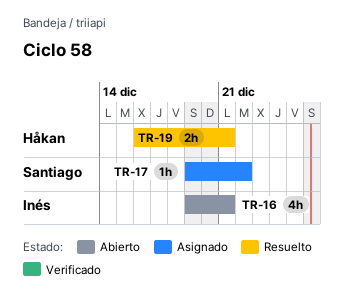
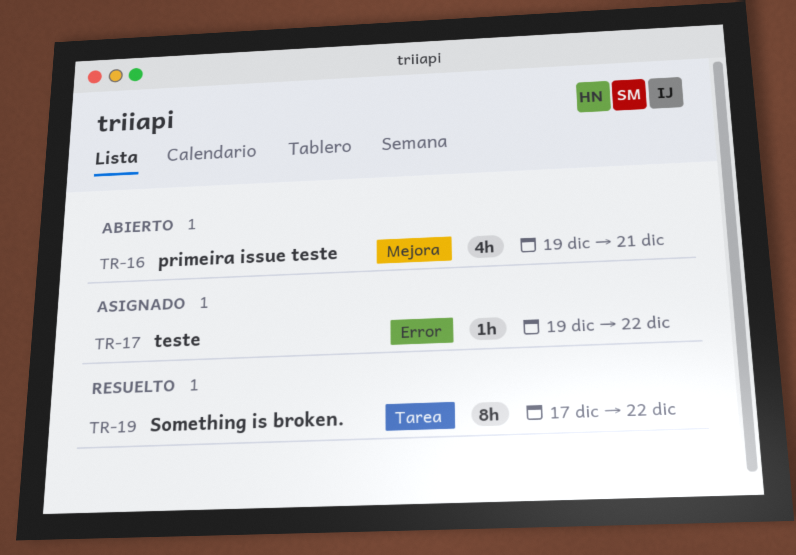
TR-19, estimate: 2h -> 8h
TR-19, start: Dec 16 -> Dec 17
TR-19, due: Dec 21 -> Dec 22

